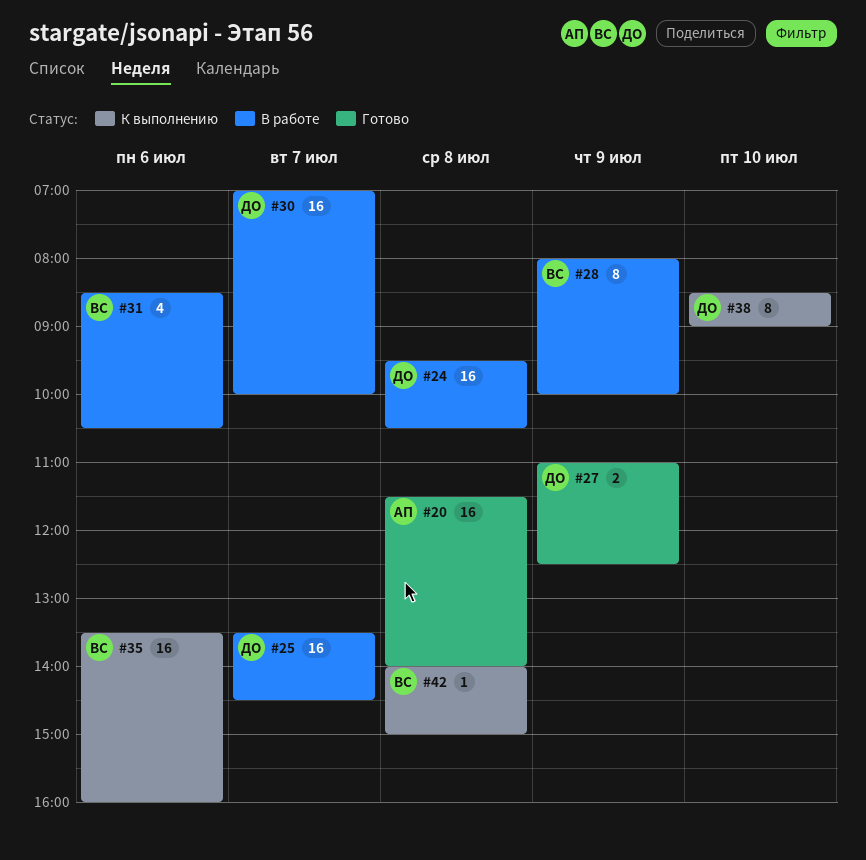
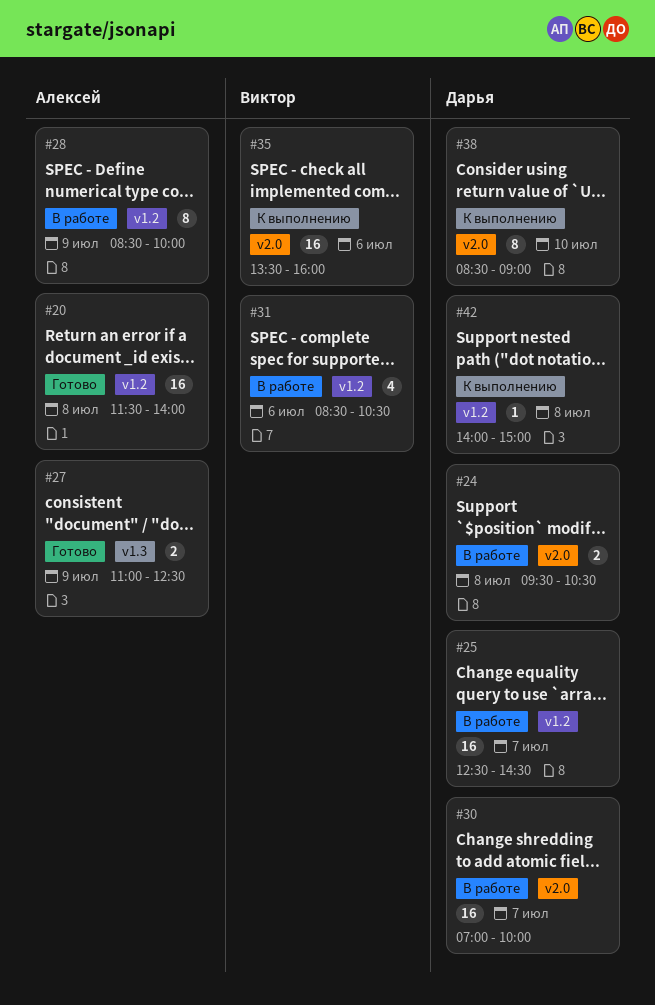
#24, estimate: 16 -> 2
#25, begins: 13:30 -> 12:30
#27, owner: Дарья -> Алексей
#28, owner: Виктор -> Алексей
#28, begins: 08:00 -> 08:30
#42, owner: Виктор -> Дарья

